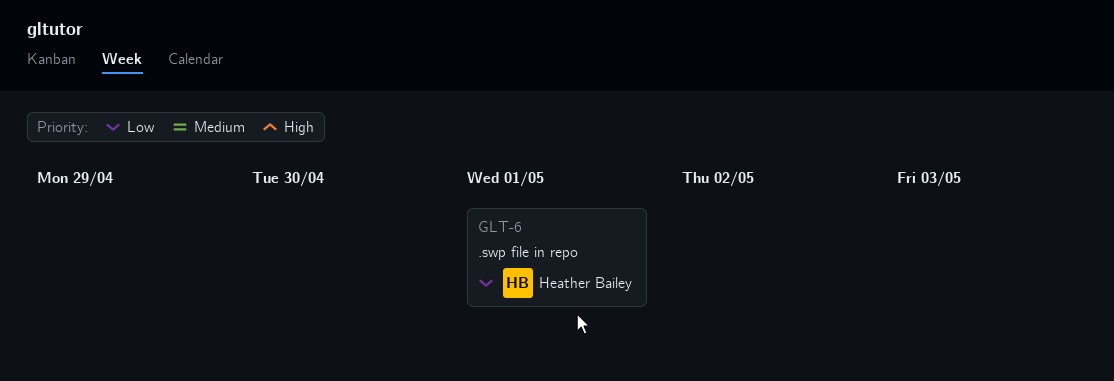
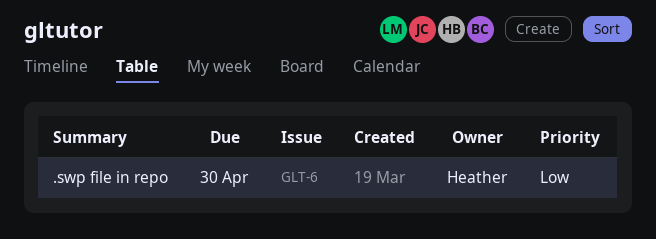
GLT-6, due: May 1 -> Apr 30

